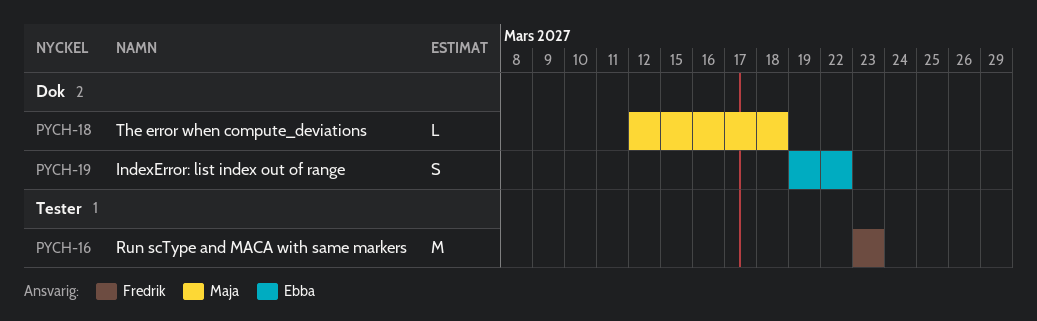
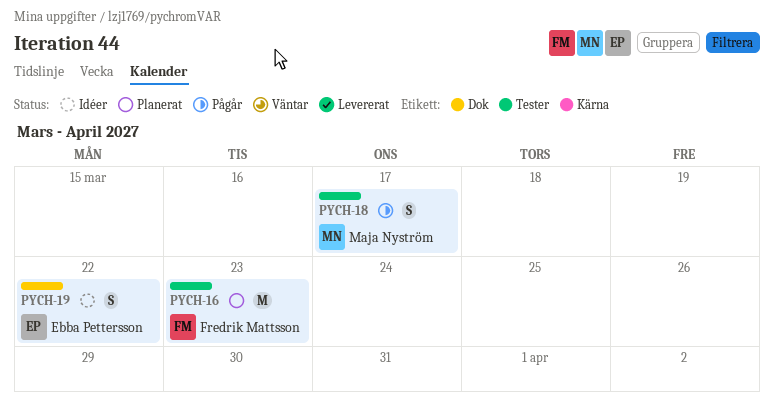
PYCH-18, label: Dok -> Tester
PYCH-18, estimate: L -> S
PYCH-18, due: Mar 18 -> Mar 17

